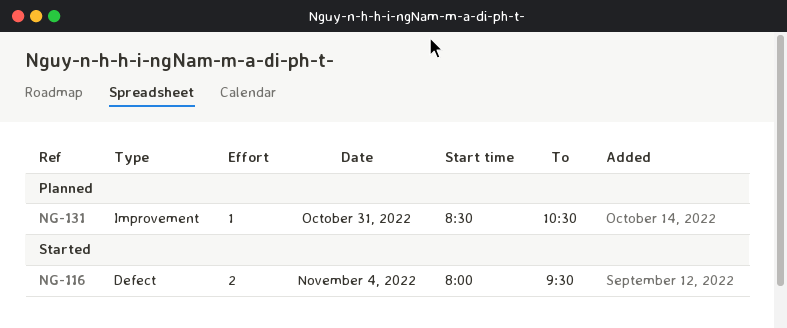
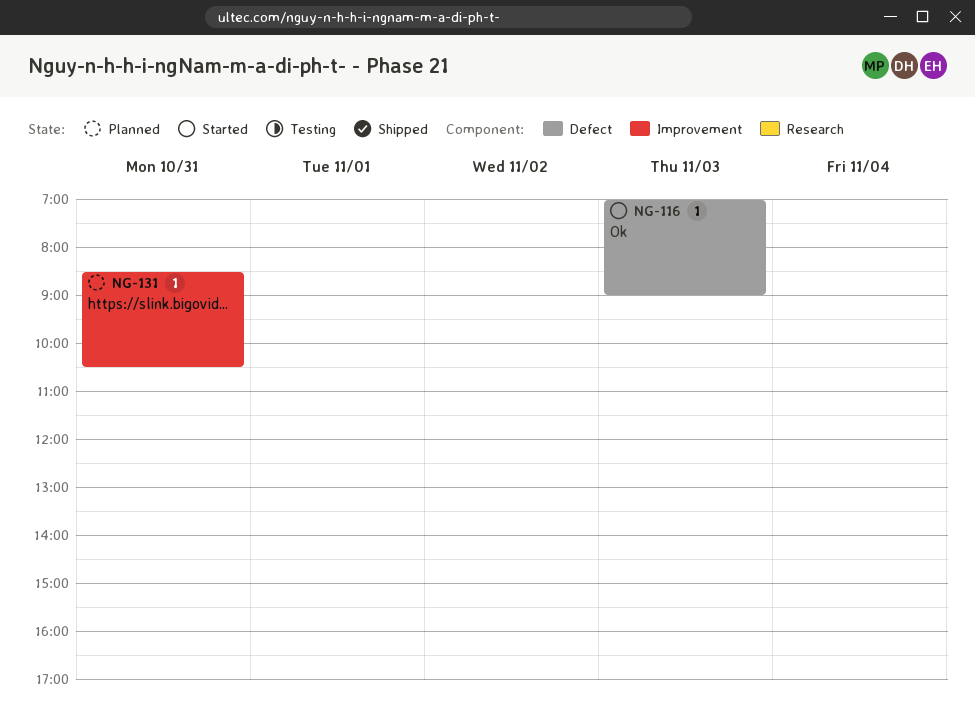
NG-116, estimate: 2 -> 1
NG-116, day: Nov 4 -> Nov 3
NG-116, begins: 08:00 -> 07:00
NG-116, ends: 09:30 -> 09:00

